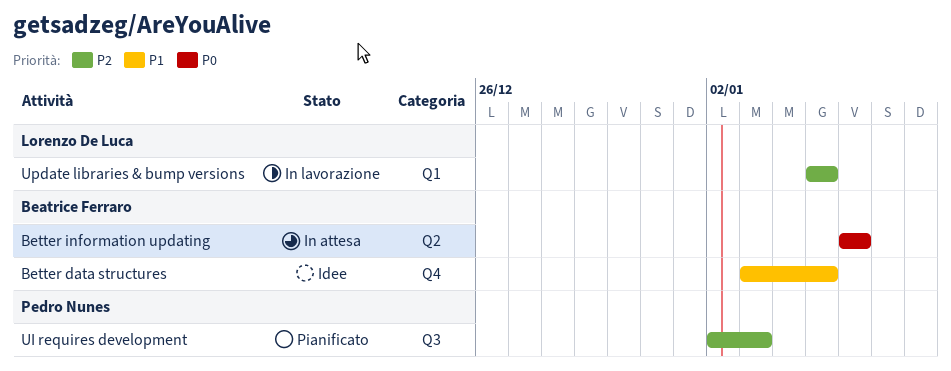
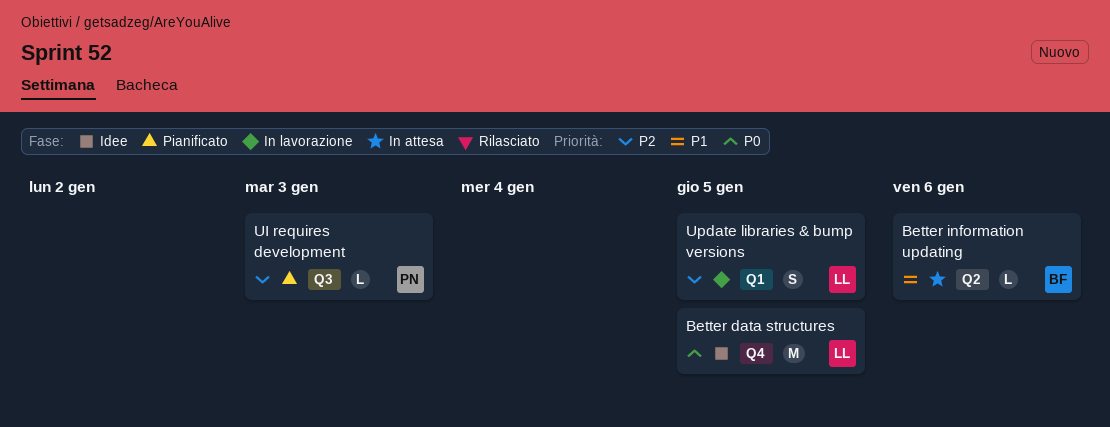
Better data structures, owner: Beatrice Ferraro -> Lorenzo De Luca
Better data structures, priority: P1 -> P0
Better information updating, priority: P0 -> P1

